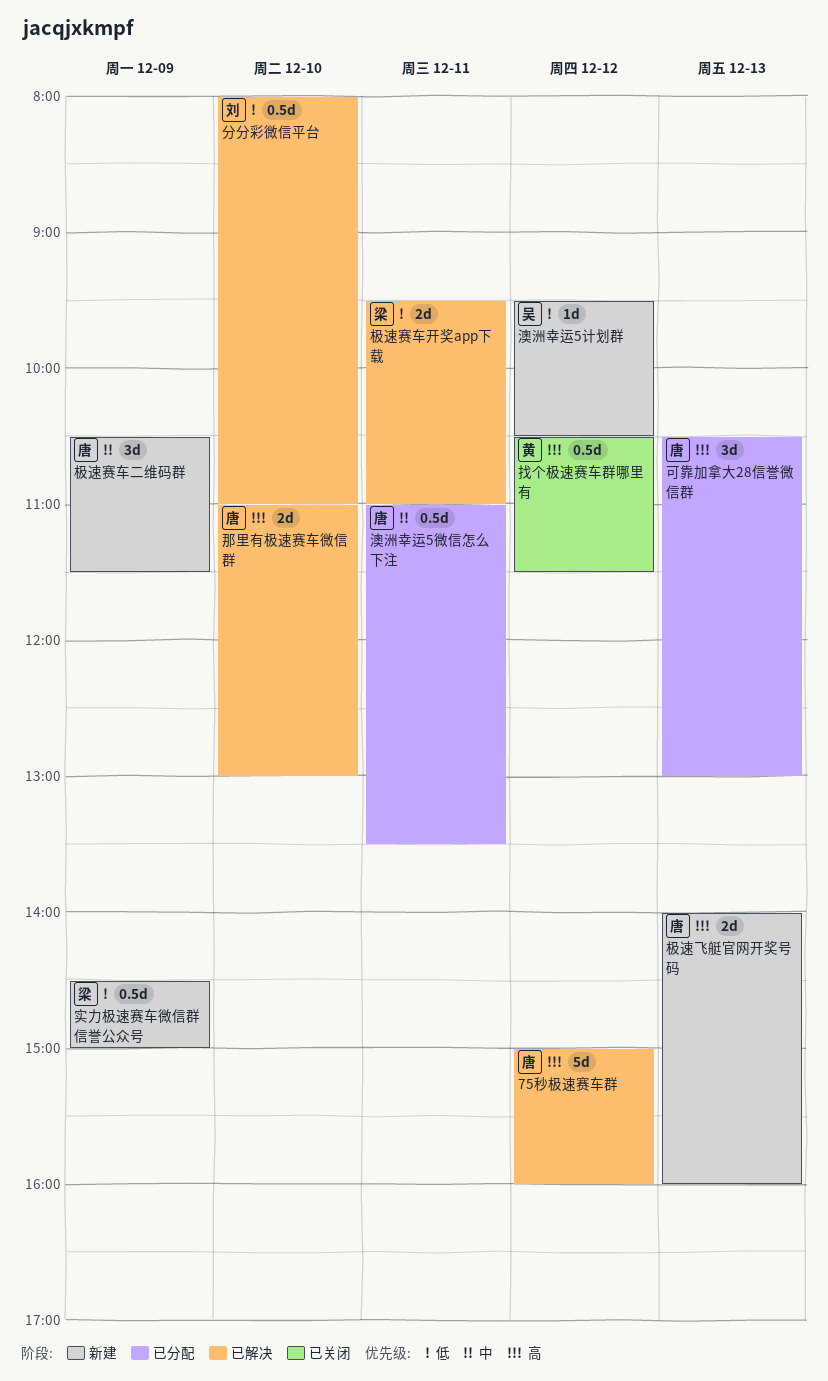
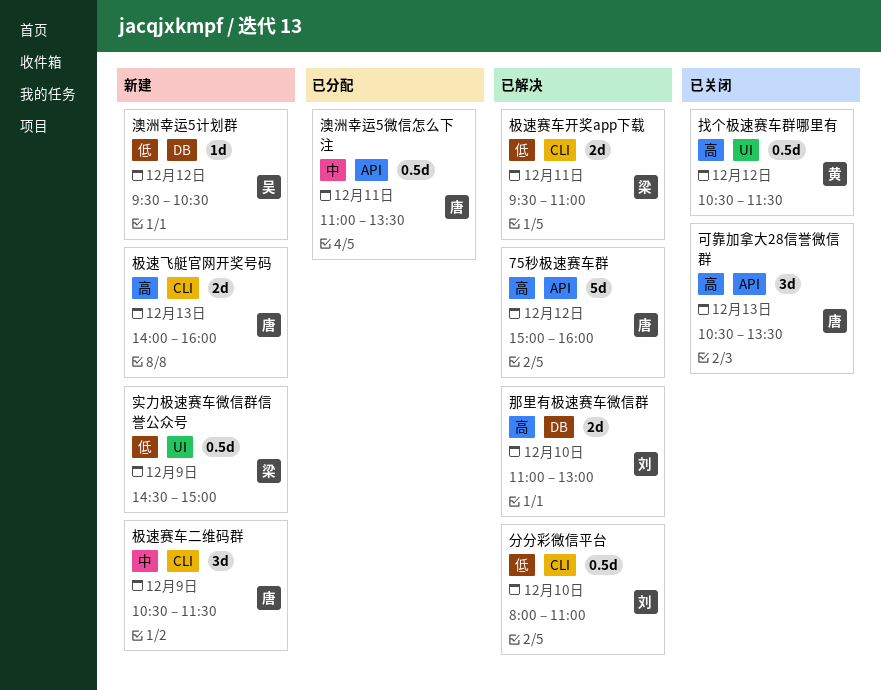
可靠加拿大28信誉微信群, status: 已分配 -> 已关闭
可靠加拿大28信誉微信群, ends: 13:00 -> 13:30
那里有极速赛车微信群, owner: 唐 -> 刘

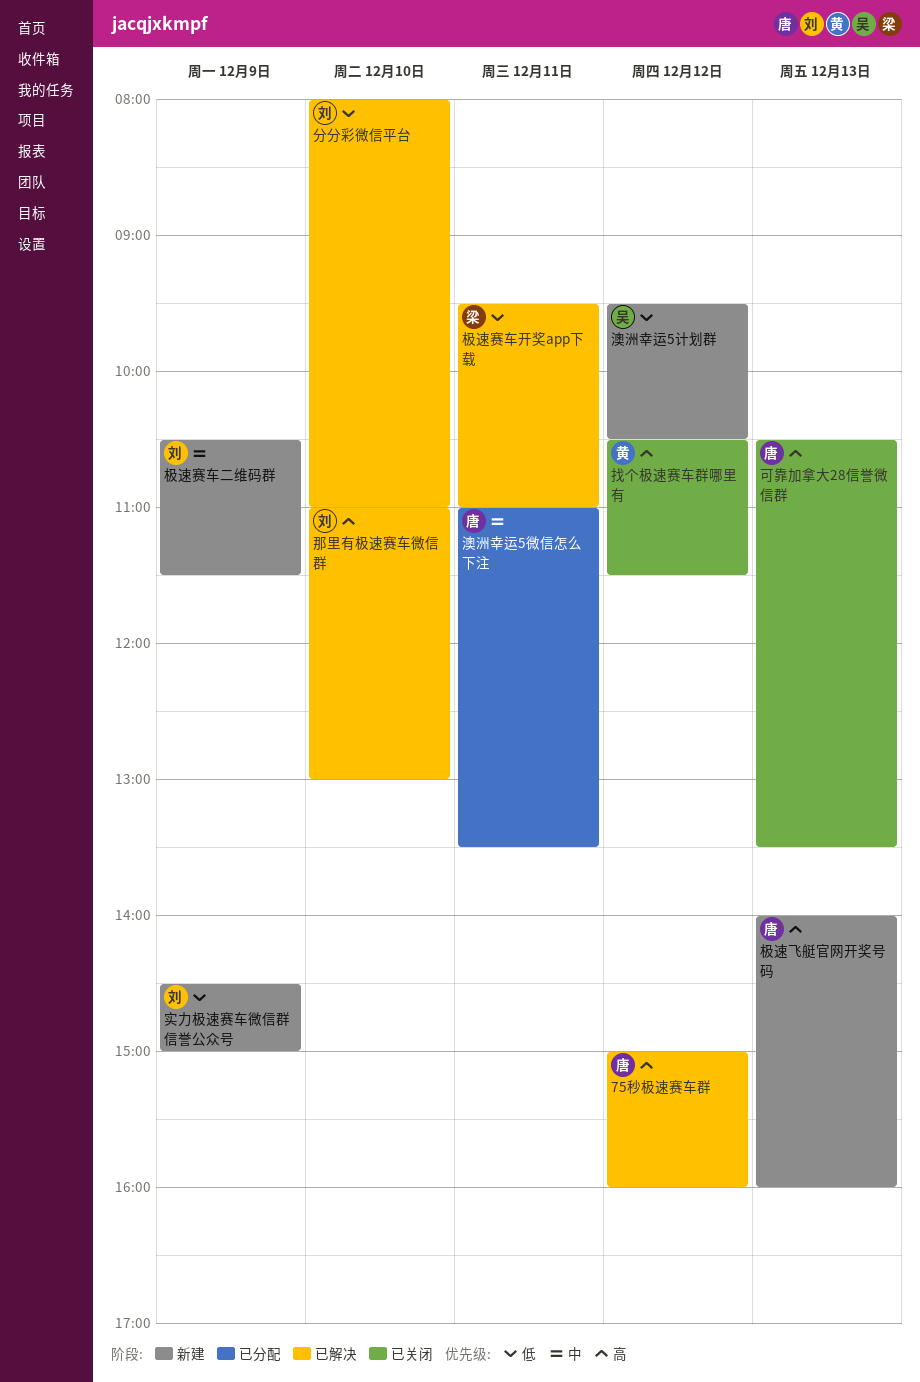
实力极速赛车微信群信誉公众号, owner: 梁 -> 刘
极速赛车二维码群, owner: 唐 -> 刘

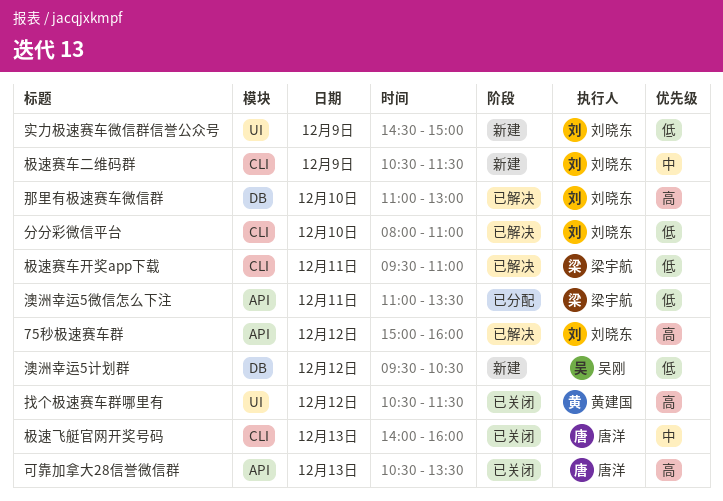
75秒极速赛车群, owner: 唐洋 -> 刘晓东
极速飞艇官网开奖号码, status: 新建 -> 已关闭
极速飞艇官网开奖号码, priority: 高 -> 中
澳洲幸运5微信怎么下注, owner: 唐洋 -> 梁宇航
澳洲幸运5微信怎么下注, priority: 中 -> 低

